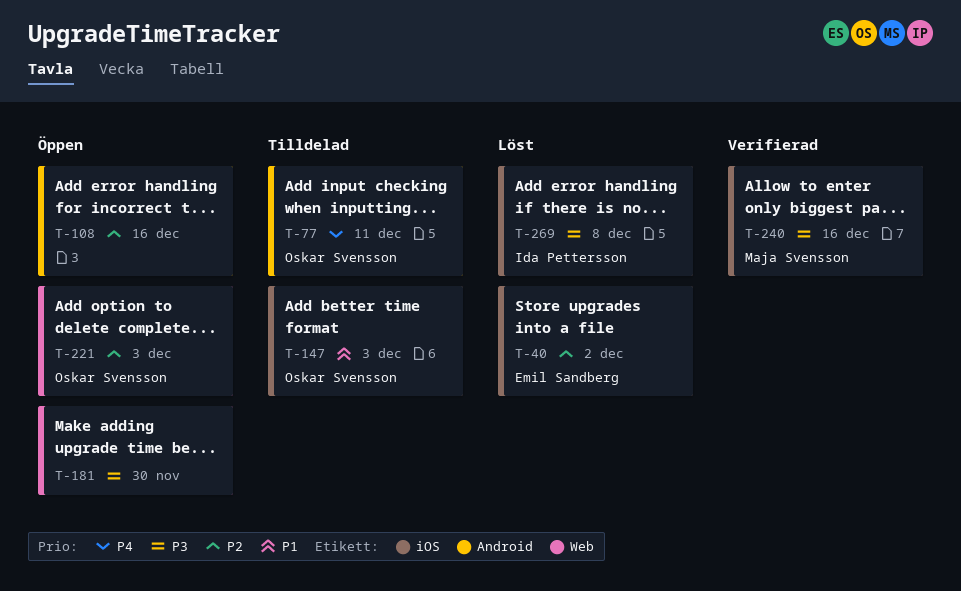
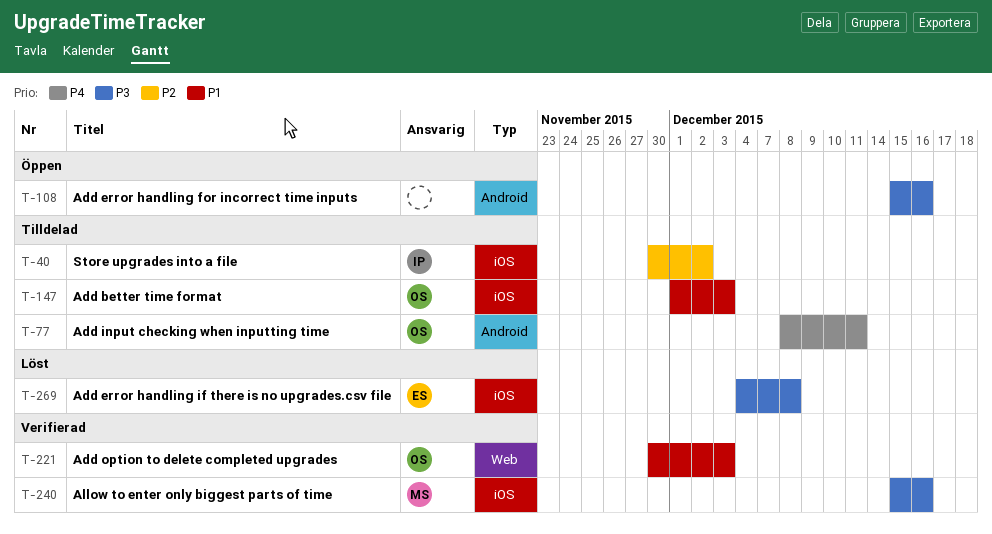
T-40, status: Löst -> Tilldelad
T-40, owner: Emil Sandberg -> Ida Pettersson
T-108, priority: P2 -> P3
T-181: present -> none
T-221, status: Öppen -> Verifierad
T-221, priority: P2 -> P1
T-269, owner: Ida Pettersson -> Emil Sandberg

